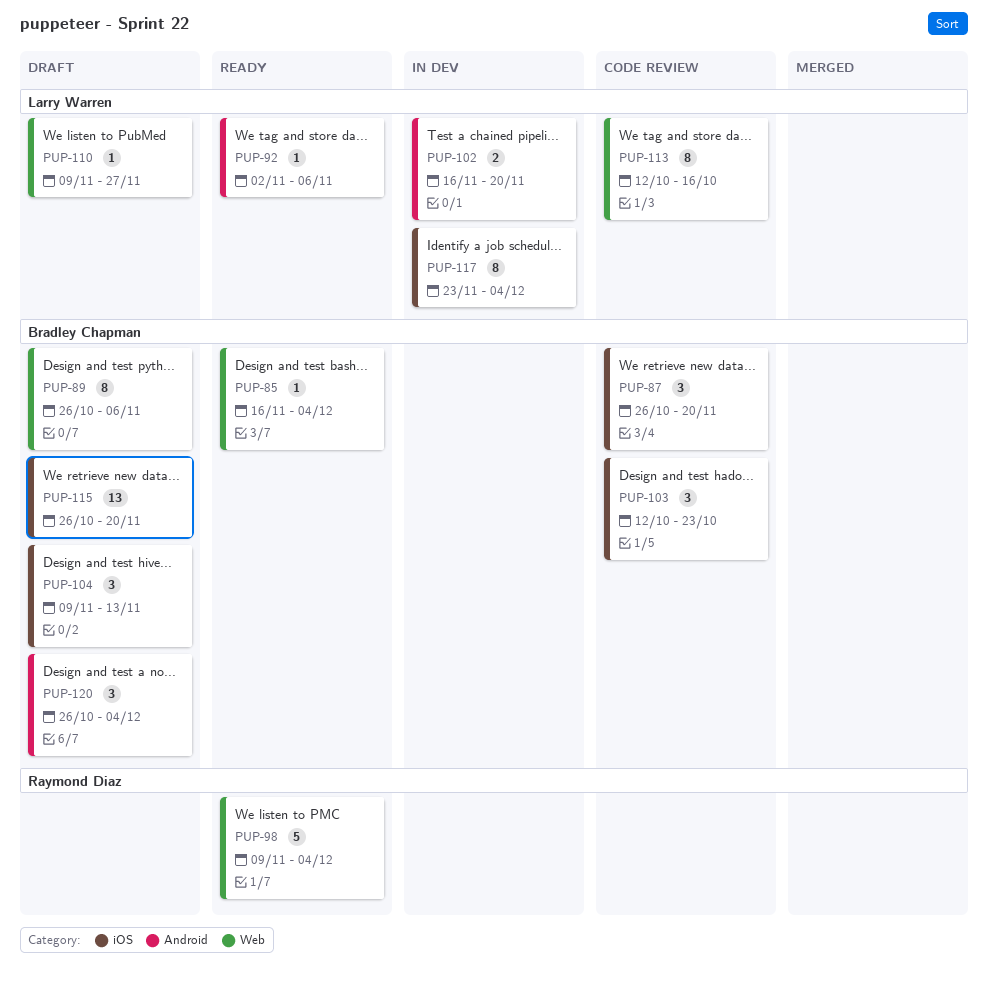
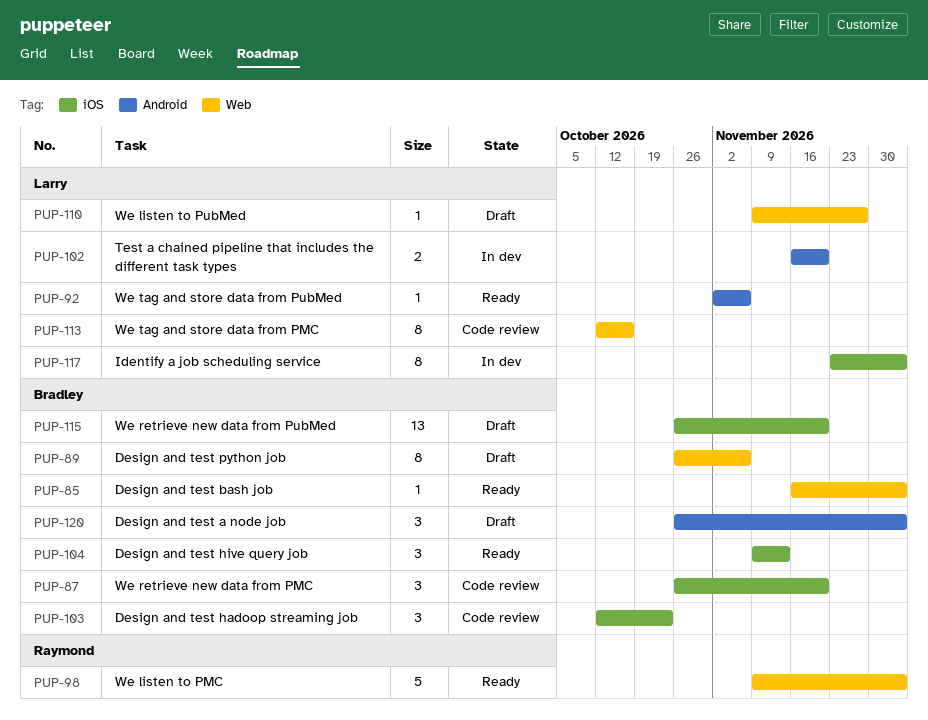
PUP-104, status: Draft -> Ready

